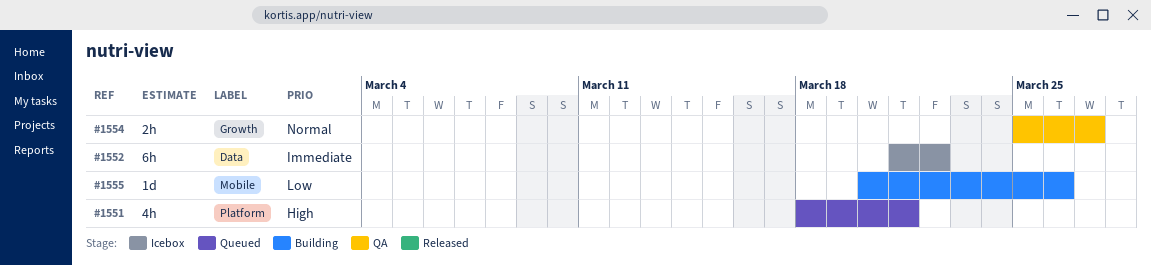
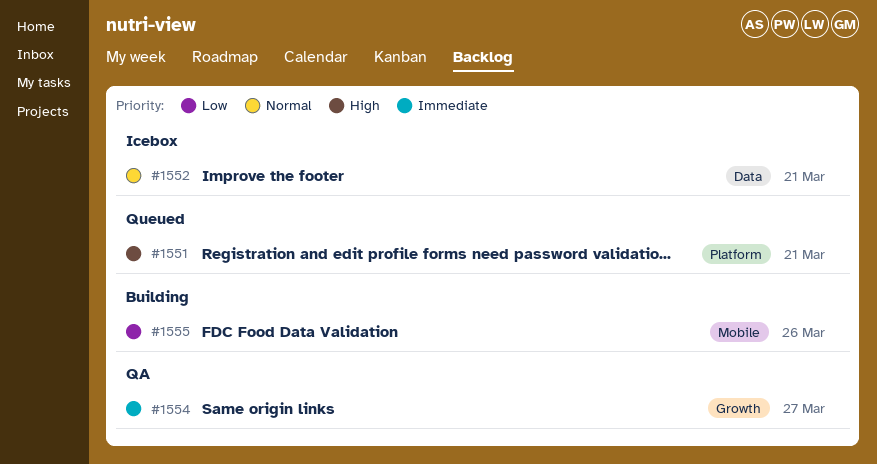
#1552, priority: Immediate -> Normal
#1552, due: Mar 22 -> Mar 21
#1554, priority: Normal -> Immediate

